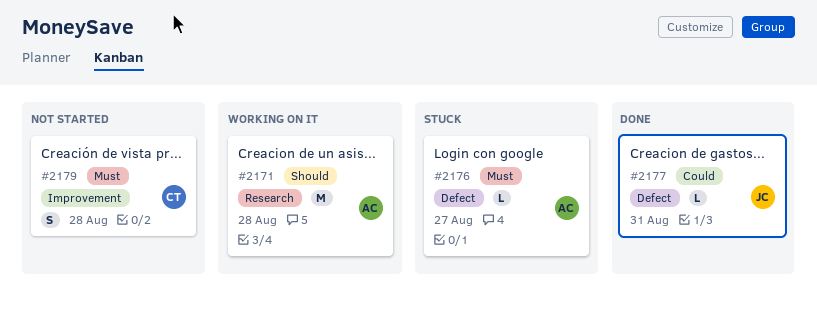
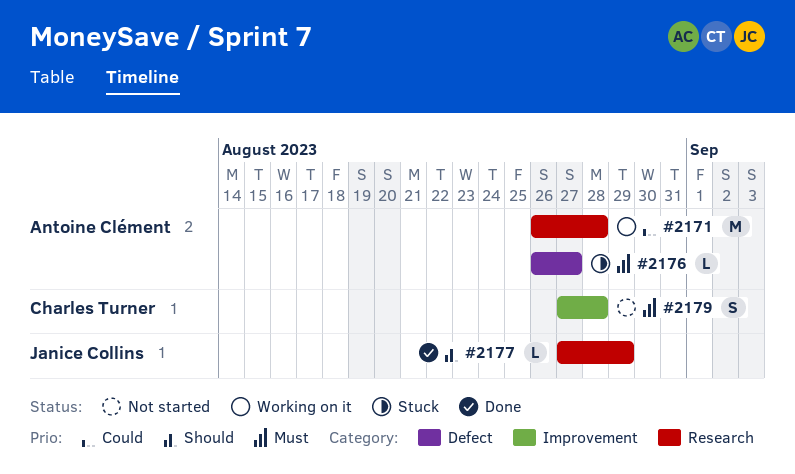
#2171, priority: Should -> Could
#2177, priority: Could -> Should
#2177, label: Defect -> Research
#2177, due: Aug 31 -> Aug 29

